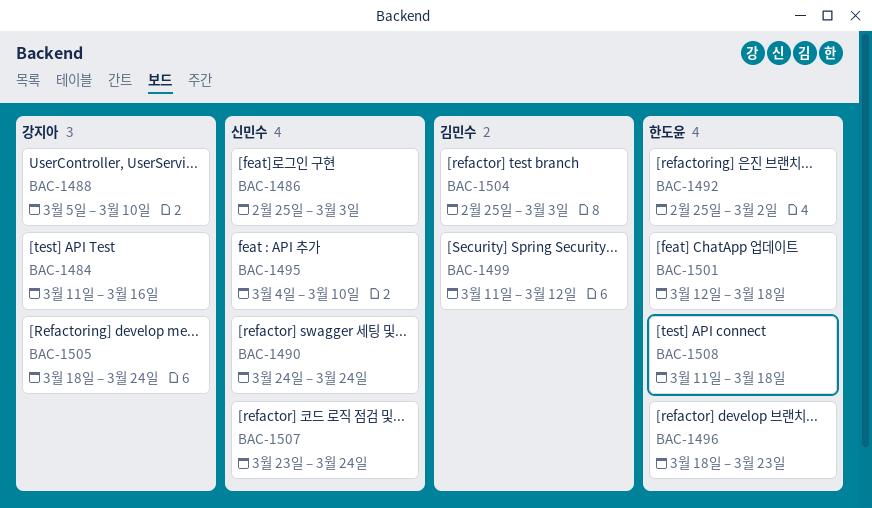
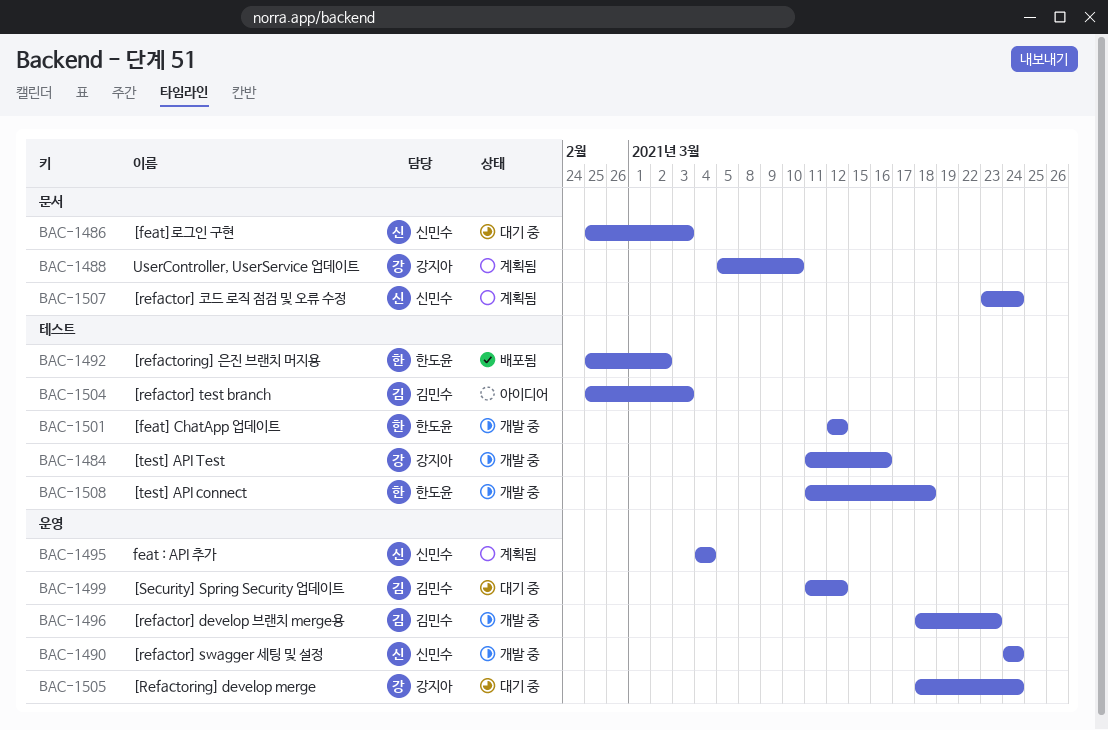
BAC-1495, due: Mar 10 -> Mar 4
BAC-1496, owner: 한도윤 -> 김민수
BAC-1501, due: Mar 18 -> Mar 12

